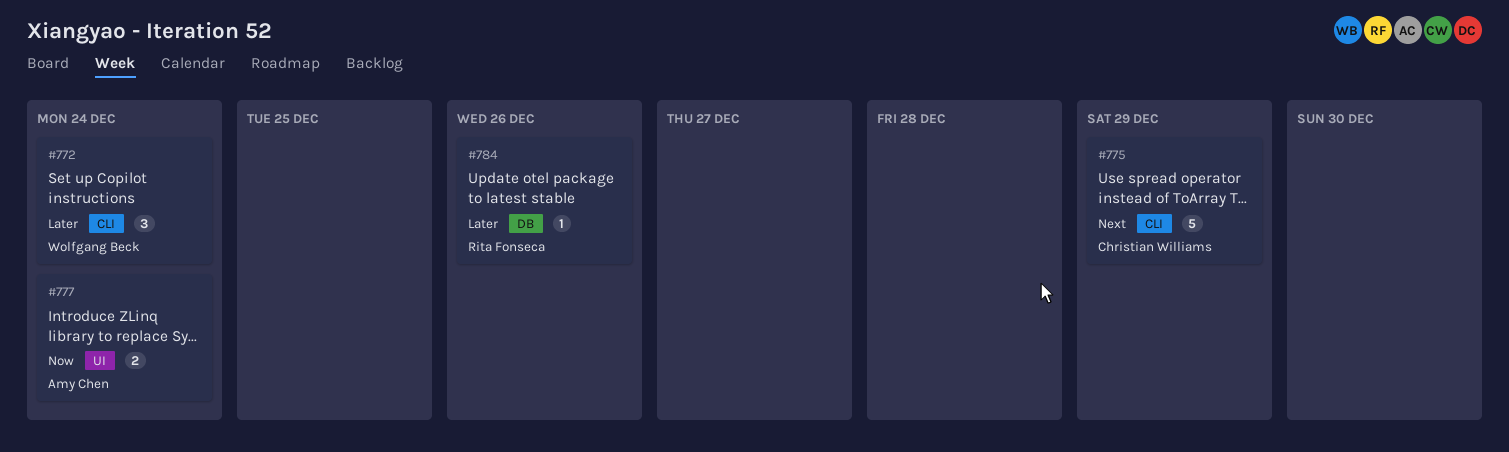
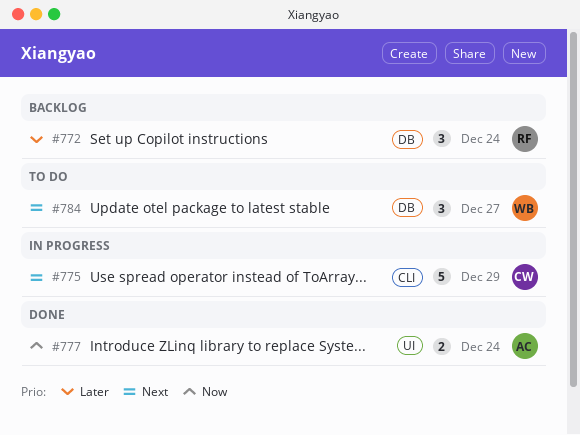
#772, owner: Wolfgang Beck -> Rita Fonseca
#772, label: CLI -> DB
#784, owner: Rita Fonseca -> Wolfgang Beck
#784, priority: Later -> Next
#784, estimate: 1 -> 3
#784, due: Dec 26 -> Dec 27

